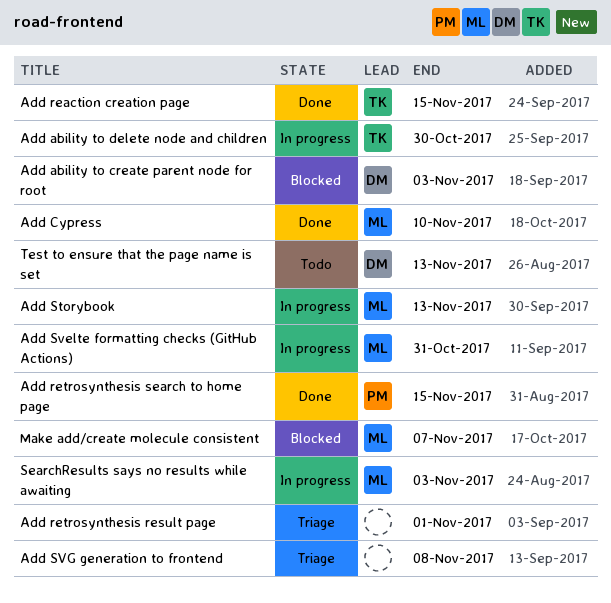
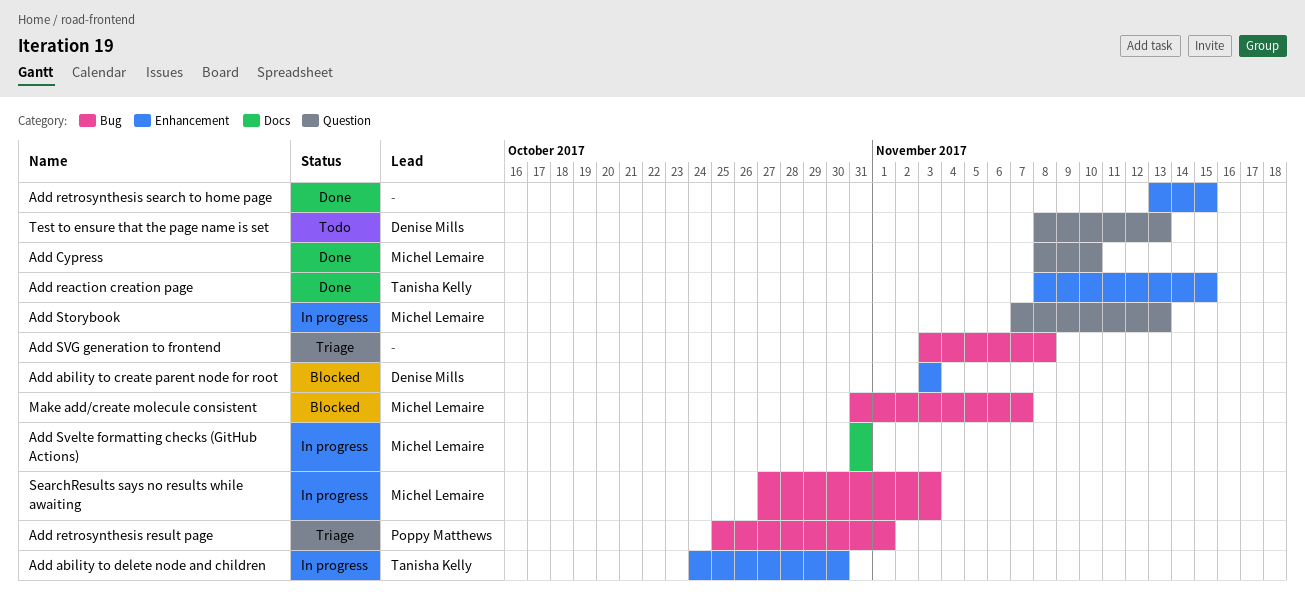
Add retrosynthesis result page, owner: none -> Poppy Matthews
Add retrosynthesis search to home page, owner: Poppy Matthews -> none

